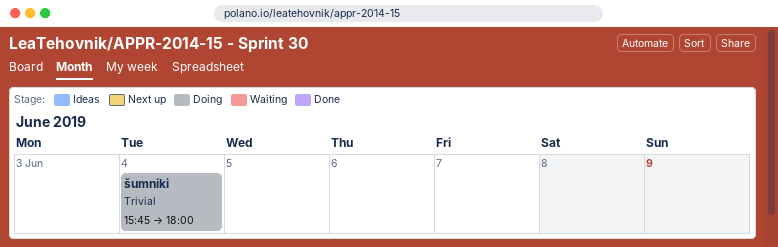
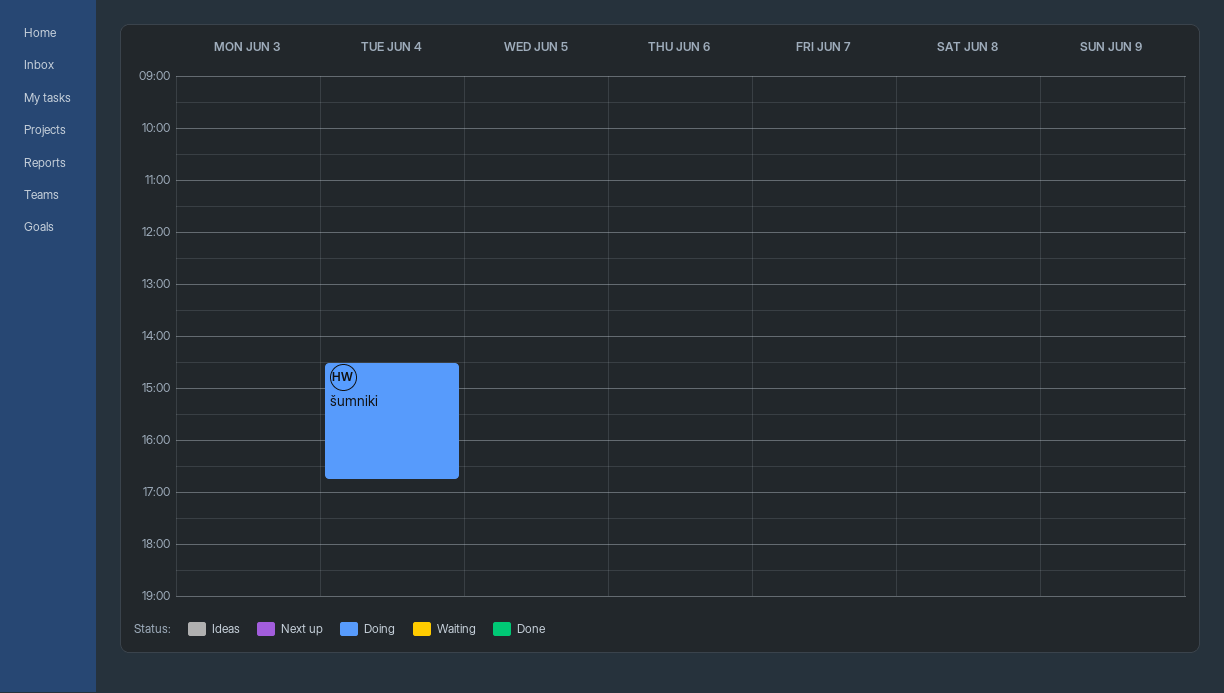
šumniki, begins: 15:45 -> 14:30
šumniki, ends: 18:00 -> 16:45

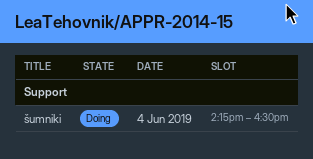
šumniki, begins: 14:30 -> 14:15
šumniki, ends: 16:45 -> 16:30

